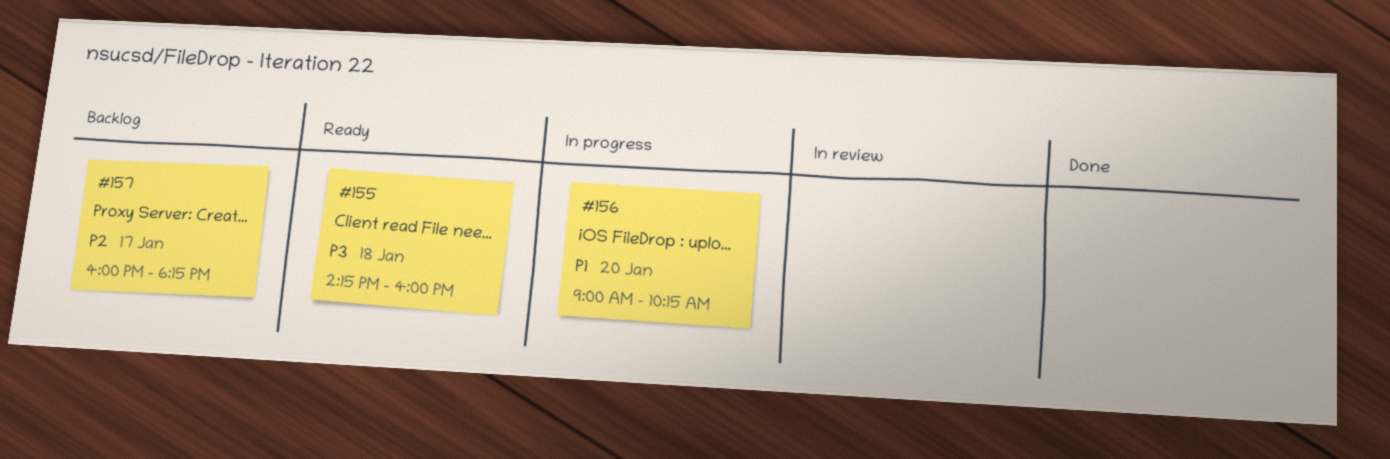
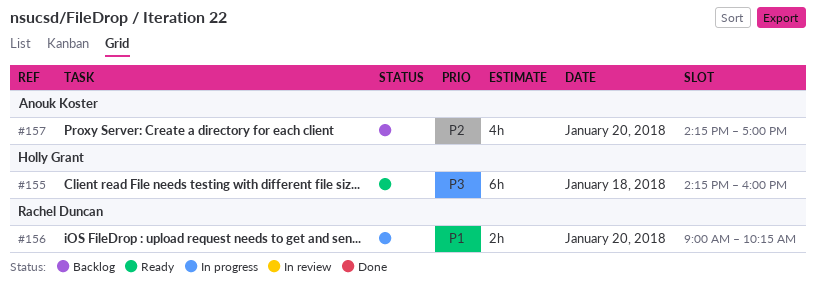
#157, day: Jan 17 -> Jan 20
#157, begins: 16:00 -> 14:15
#157, ends: 18:15 -> 17:00

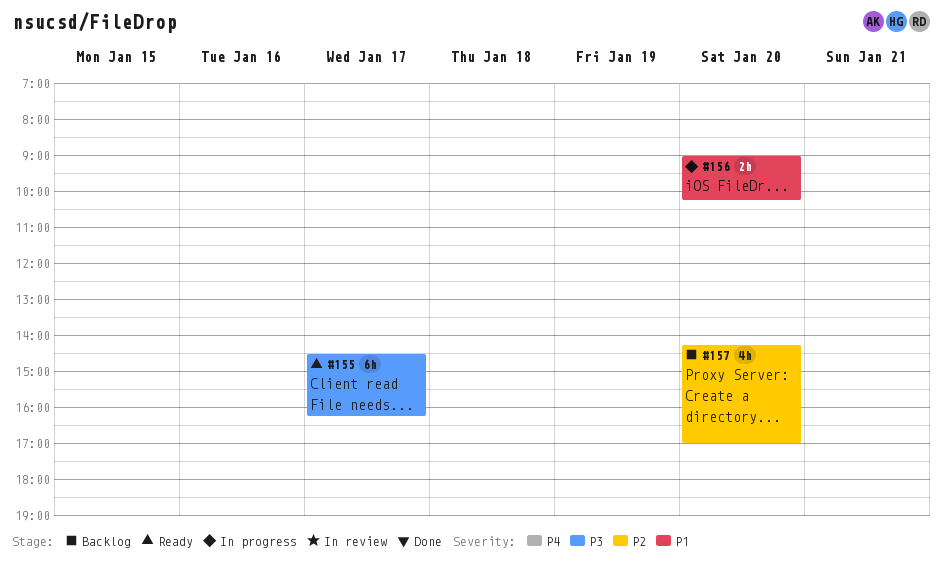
#155, day: Jan 18 -> Jan 17
#155, begins: 14:15 -> 14:30
#155, ends: 16:00 -> 16:15

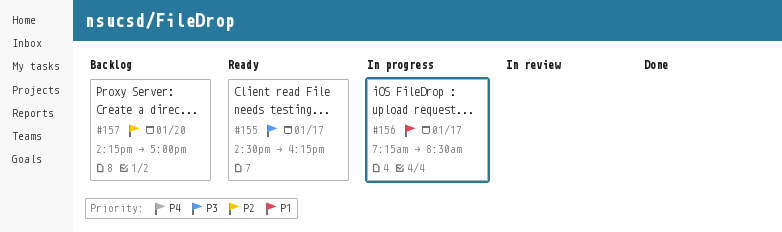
#156, day: Jan 20 -> Jan 17
#156, begins: 09:00 -> 07:15
#156, ends: 10:15 -> 08:30

